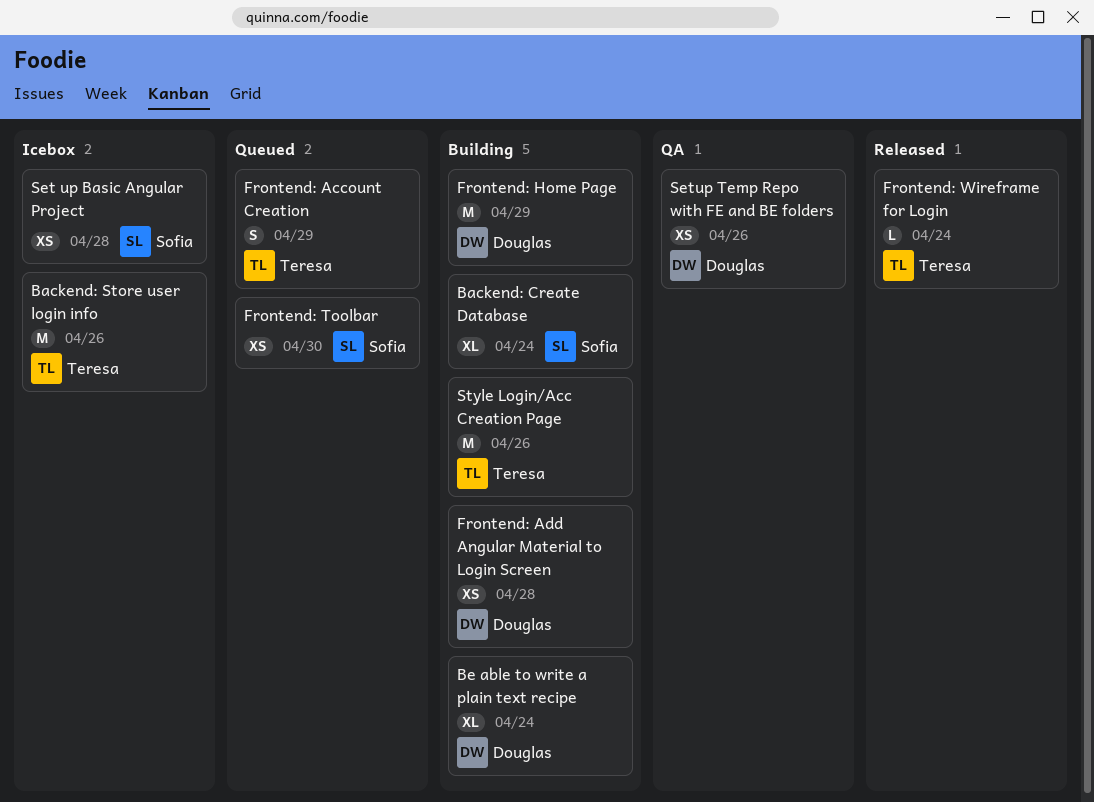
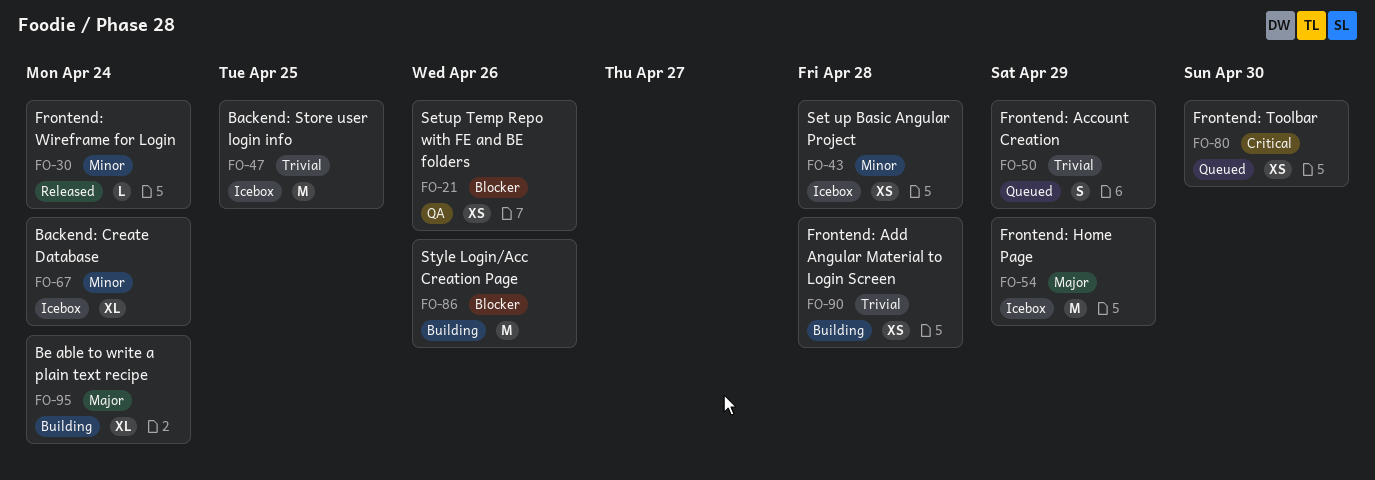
Backend: Create Database, status: Building -> Icebox
Backend: Store user login info, due: Apr 26 -> Apr 25
Frontend: Home Page, status: Building -> Icebox

